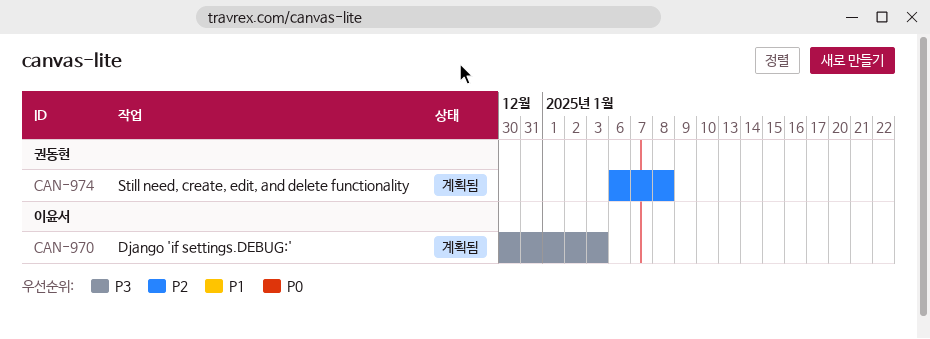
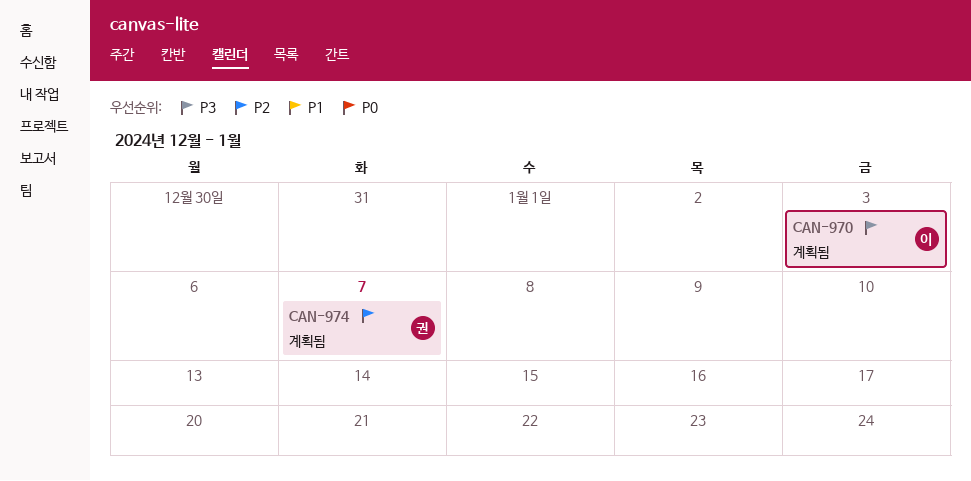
CAN-974, due: Jan 8 -> Jan 7

